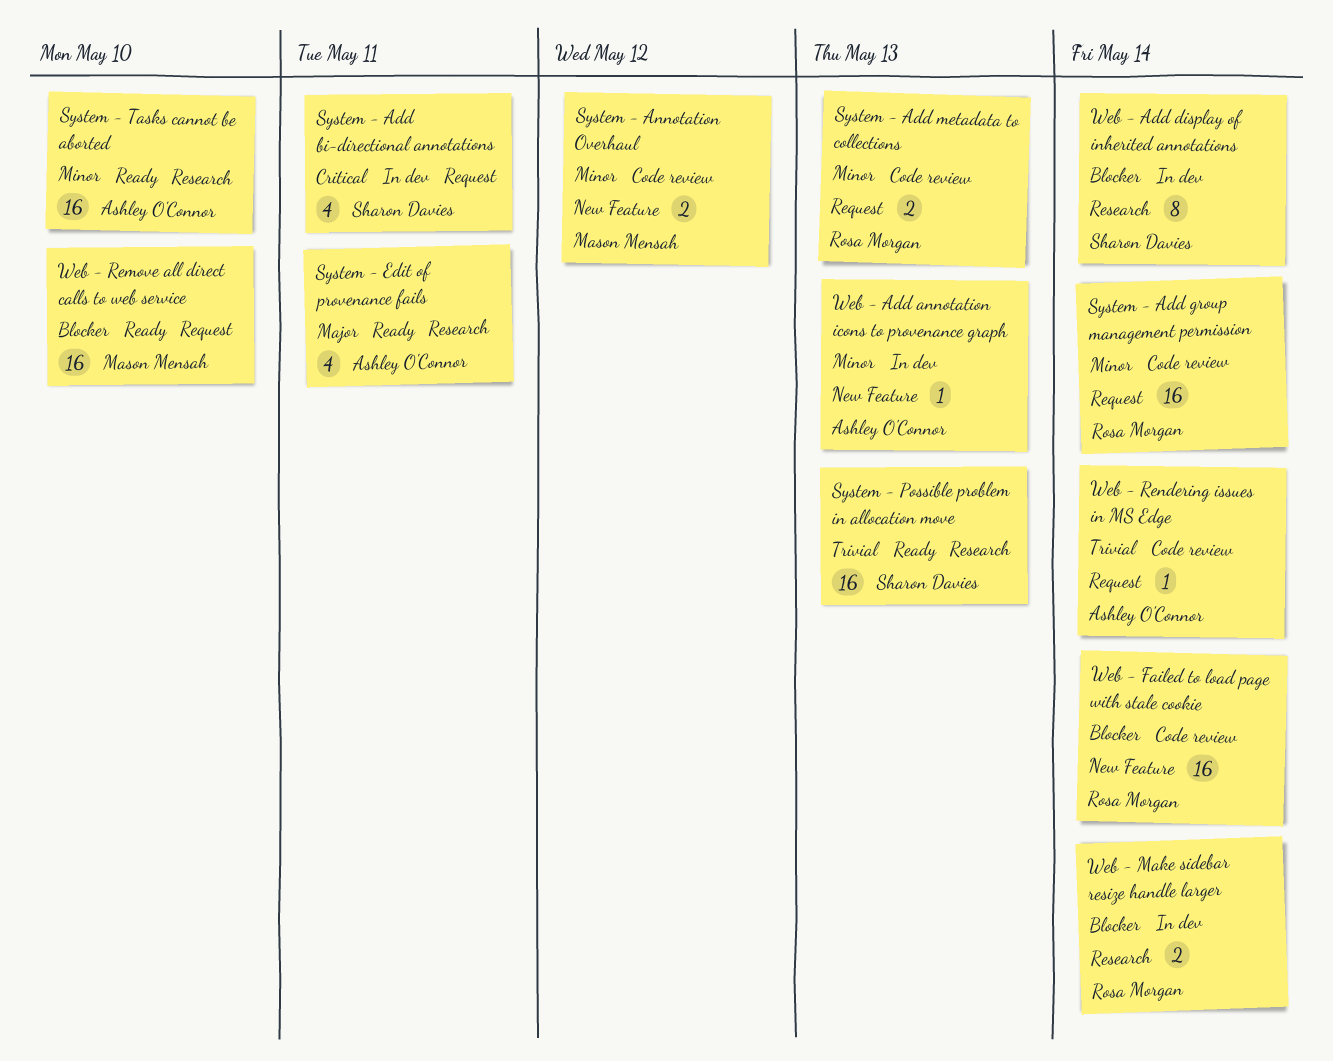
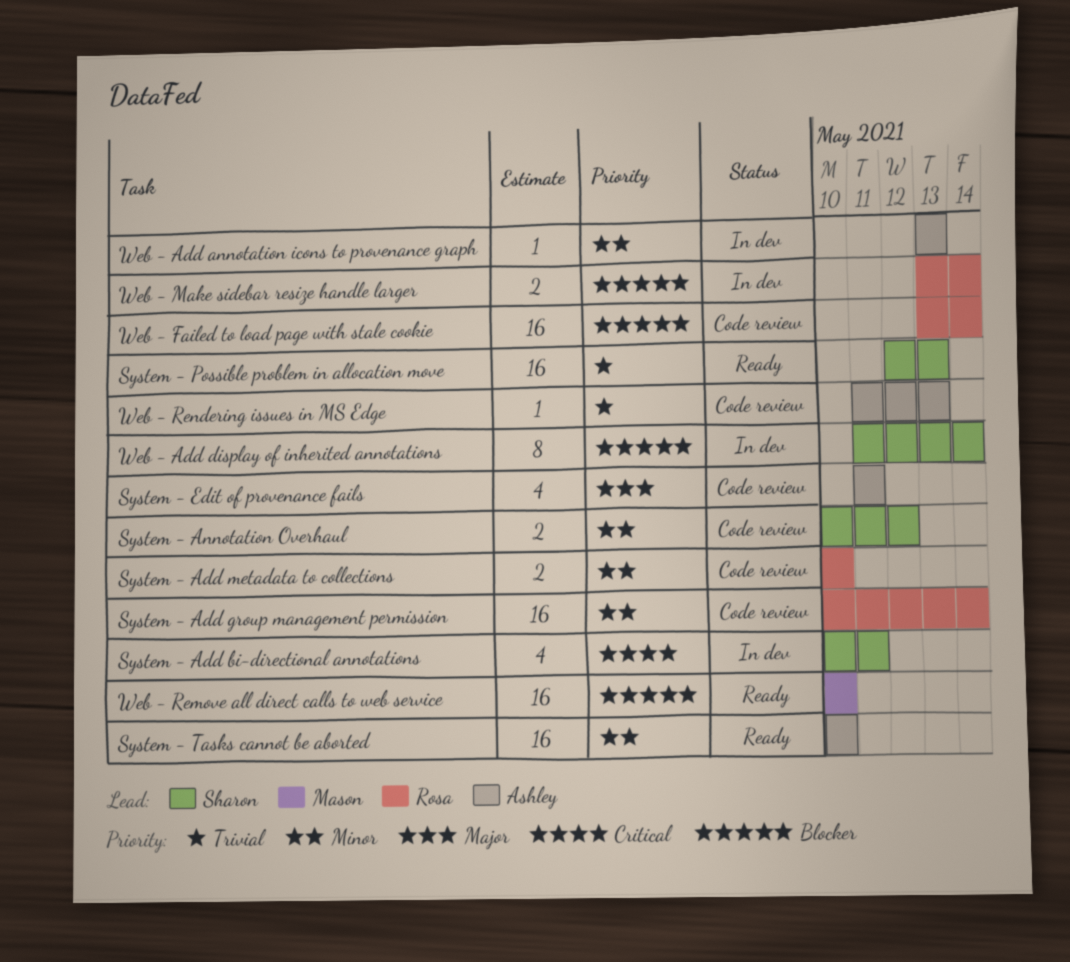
System - Add metadata to collections, due: May 13 -> May 10
System - Annotation Overhaul, owner: Mason Mensah -> Sharon Davies
System - Edit of provenance fails, status: Ready -> Code review
Web - Rendering issues in MS Edge, due: May 14 -> May 13

